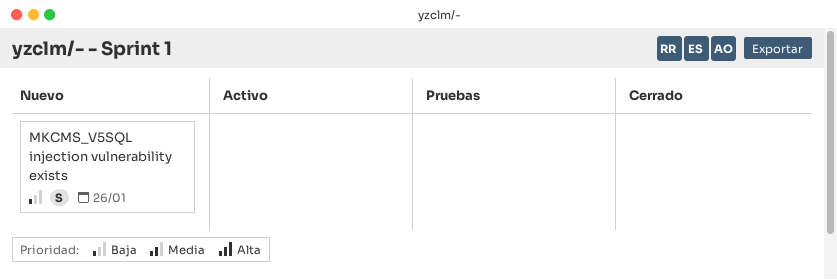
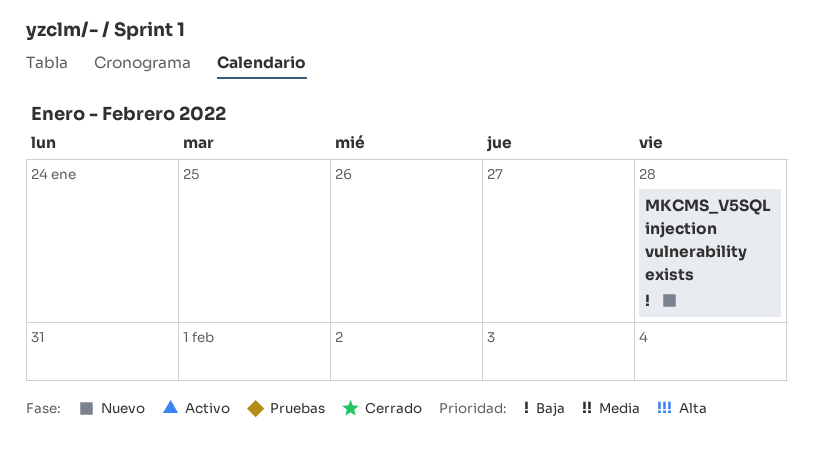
MKCMS_V5SQL injection vulnerability exists, due: Jan 26 -> Jan 28

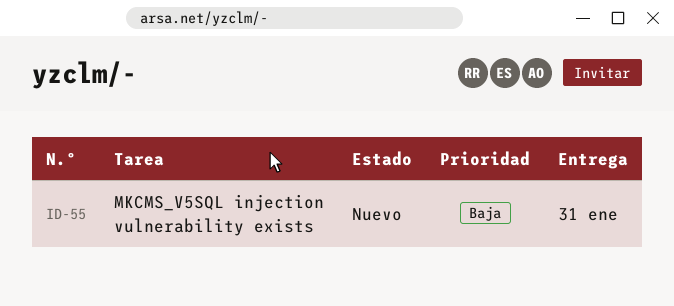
MKCMS_V5SQL injection vulnerability exists, due: Jan 28 -> Jan 31

